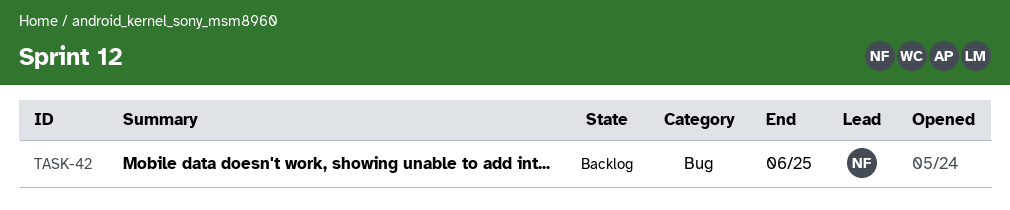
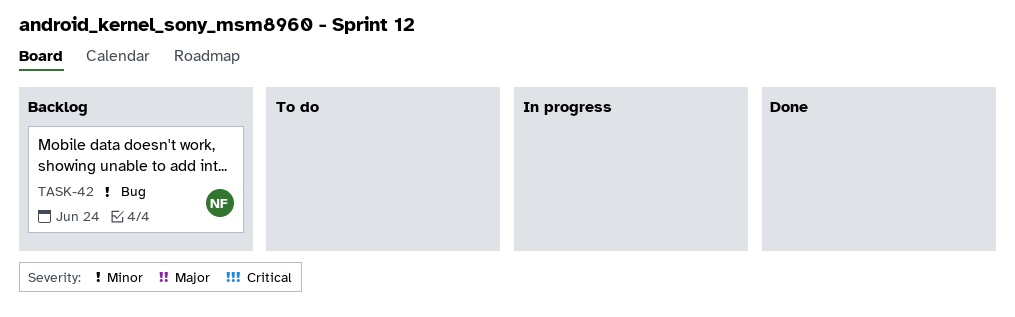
TASK-42, due: Jun 25 -> Jun 24

